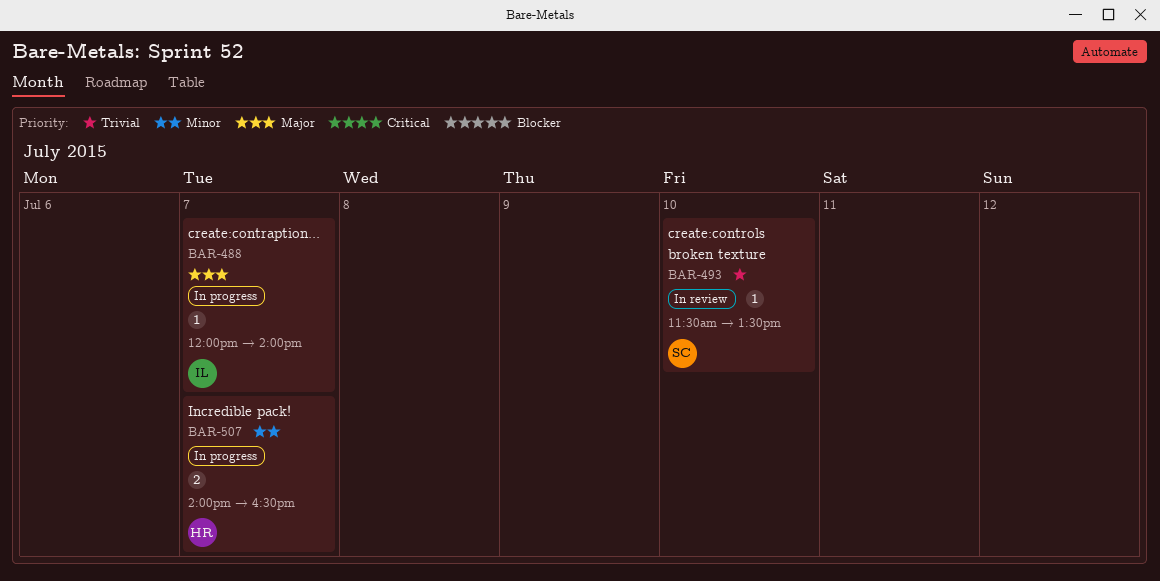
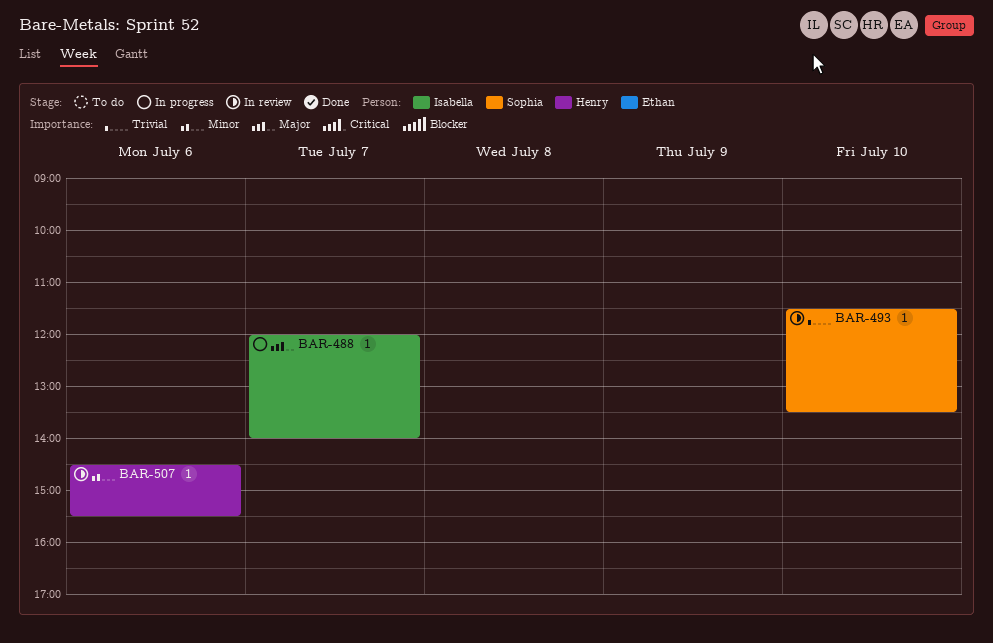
BAR-507, status: In progress -> In review
BAR-507, estimate: 2 -> 1
BAR-507, day: Jul 7 -> Jul 6
BAR-507, begins: 14:00 -> 14:30
BAR-507, ends: 16:30 -> 15:30

